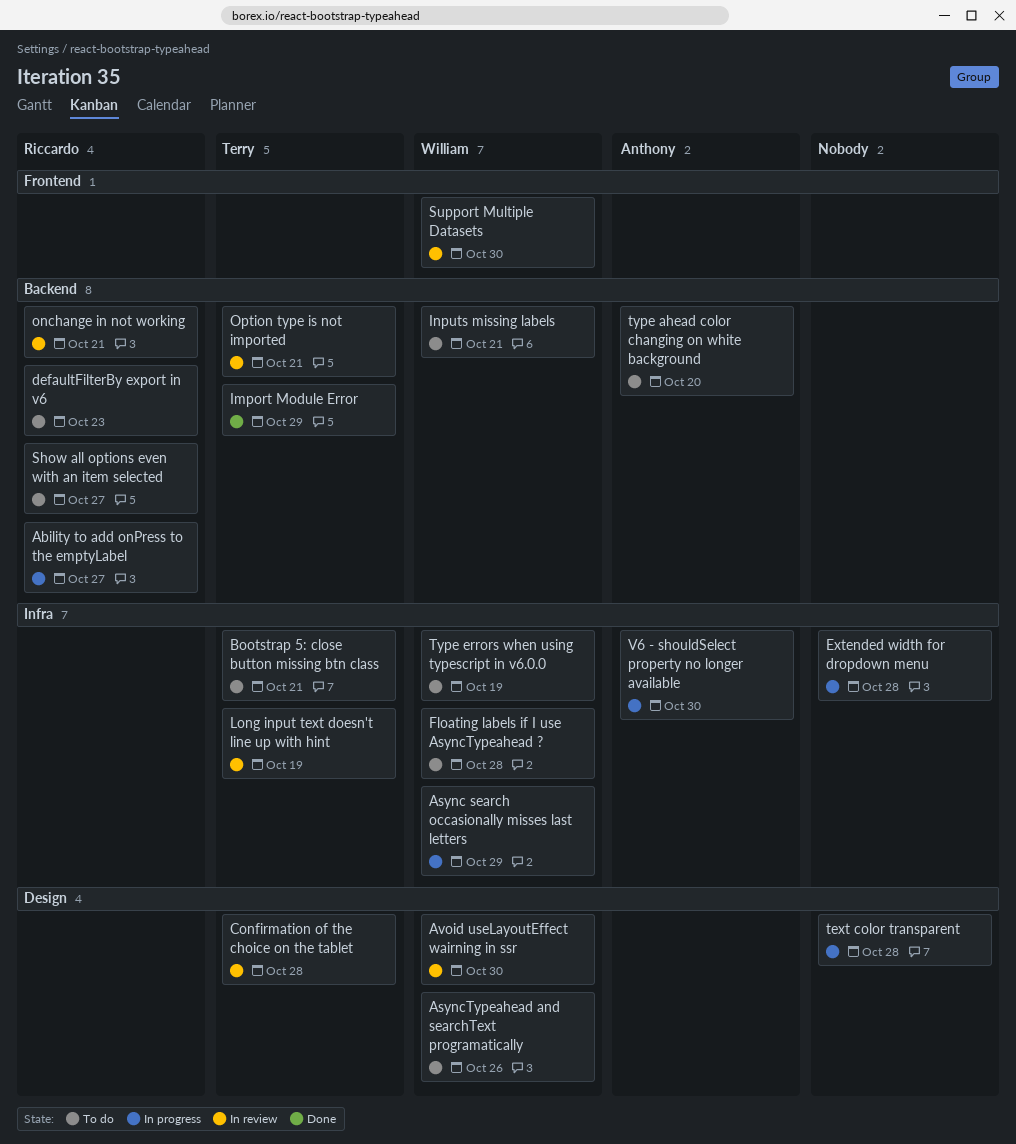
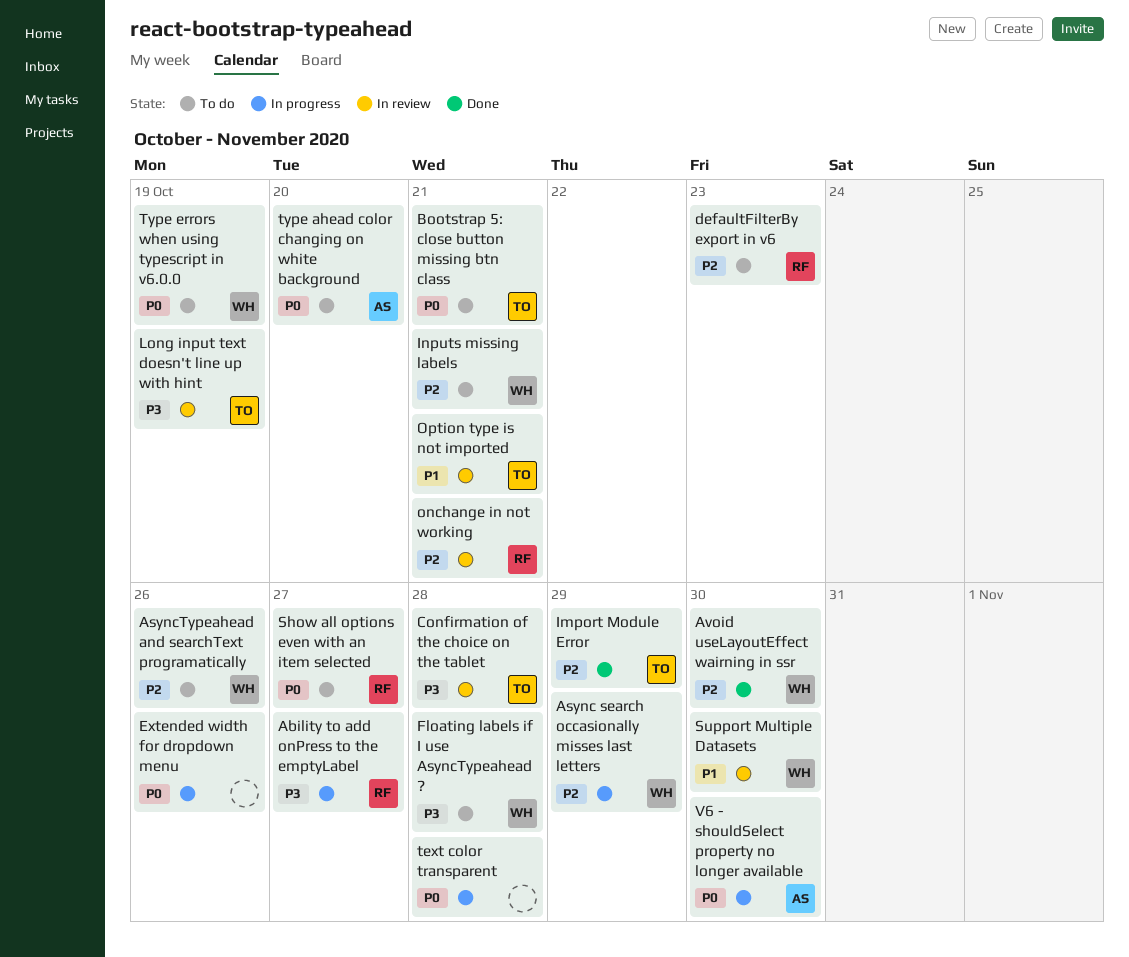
Avoid useLayoutEffect wairning in ssr, status: In review -> Done
Extended width for dropdown menu, due: Oct 28 -> Oct 26

